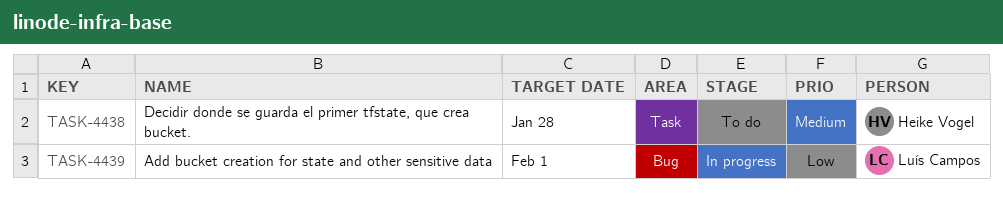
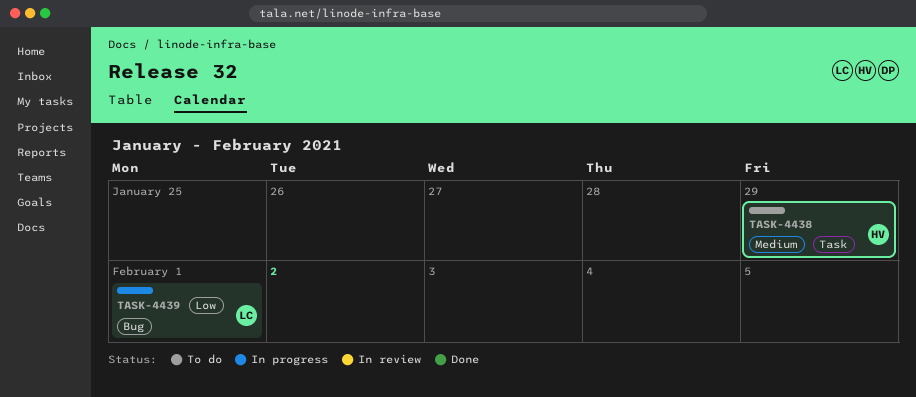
TASK-4438, due: Jan 28 -> Jan 29

